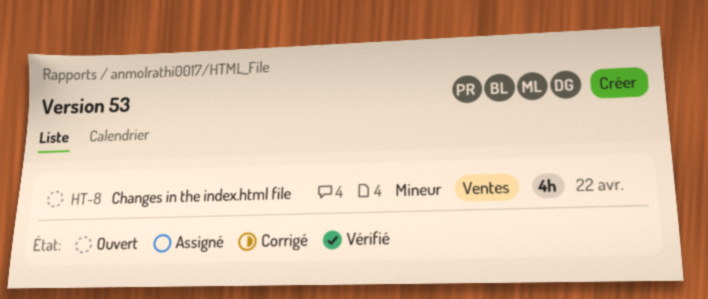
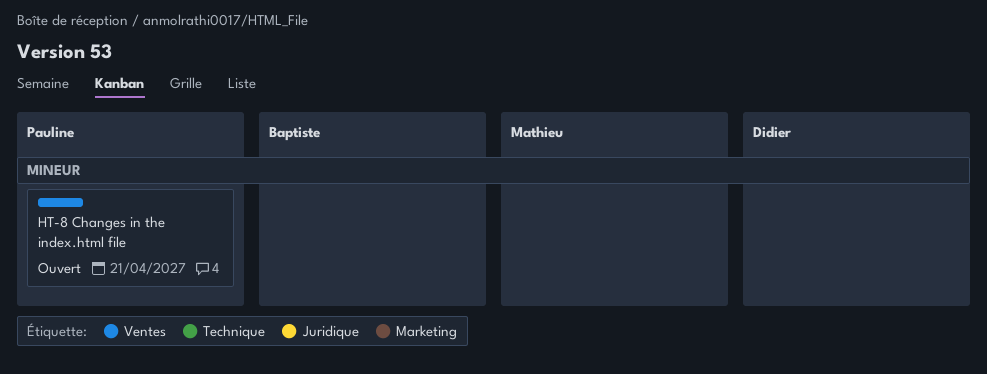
HT-8, due: Apr 22 -> Apr 21

